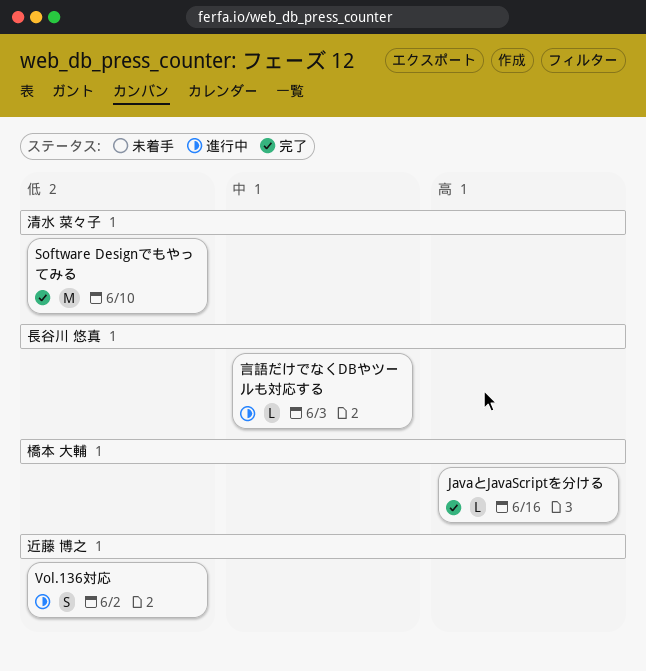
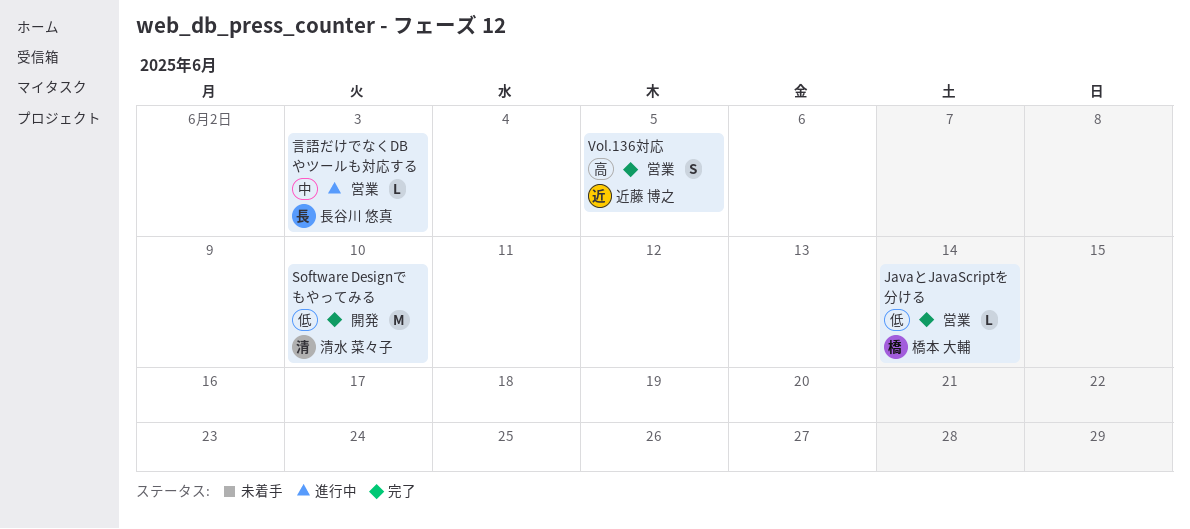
JavaとJavaScriptを分ける, priority: 高 -> 低
JavaとJavaScriptを分ける, due: Jun 16 -> Jun 14
Vol.136対応, status: 進行中 -> 完了
Vol.136対応, priority: 低 -> 高
Vol.136対応, due: Jun 2 -> Jun 5

